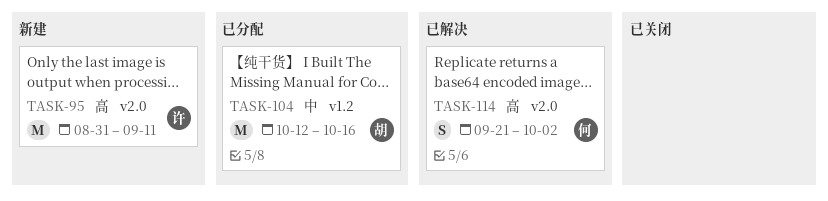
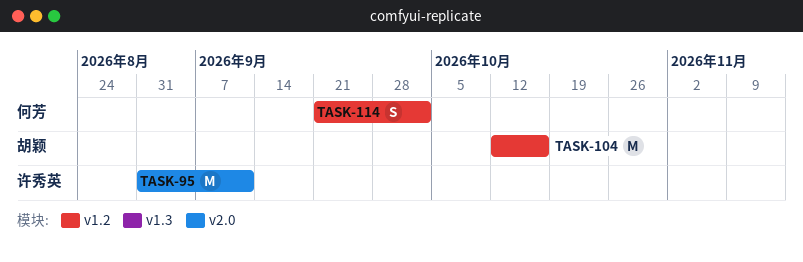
TASK-114, label: v2.0 -> v1.2

